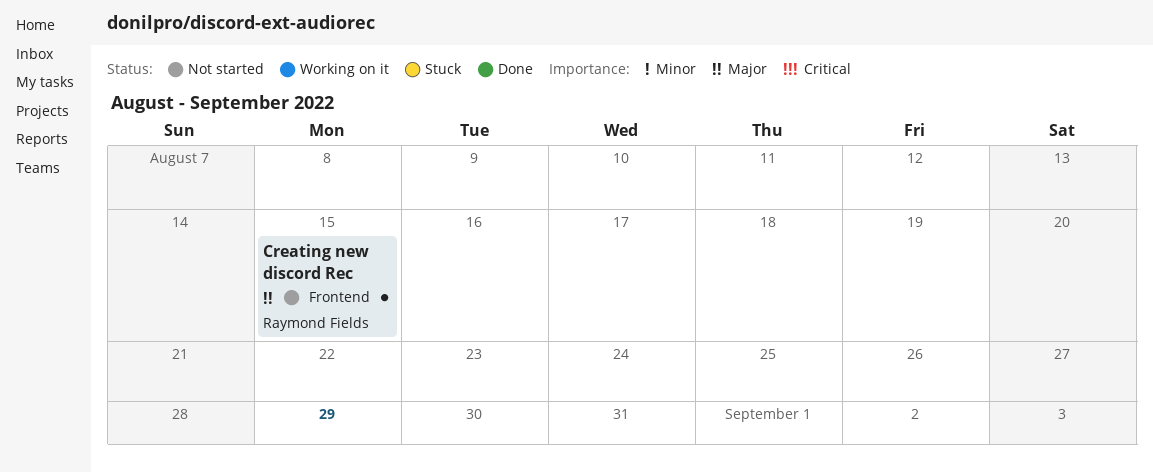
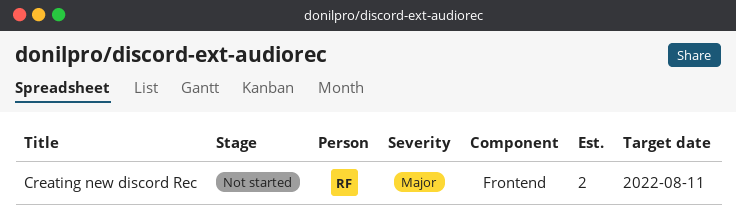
Creating new discord Rec, estimate: 1 -> 2
Creating new discord Rec, due: Aug 15 -> Aug 11

